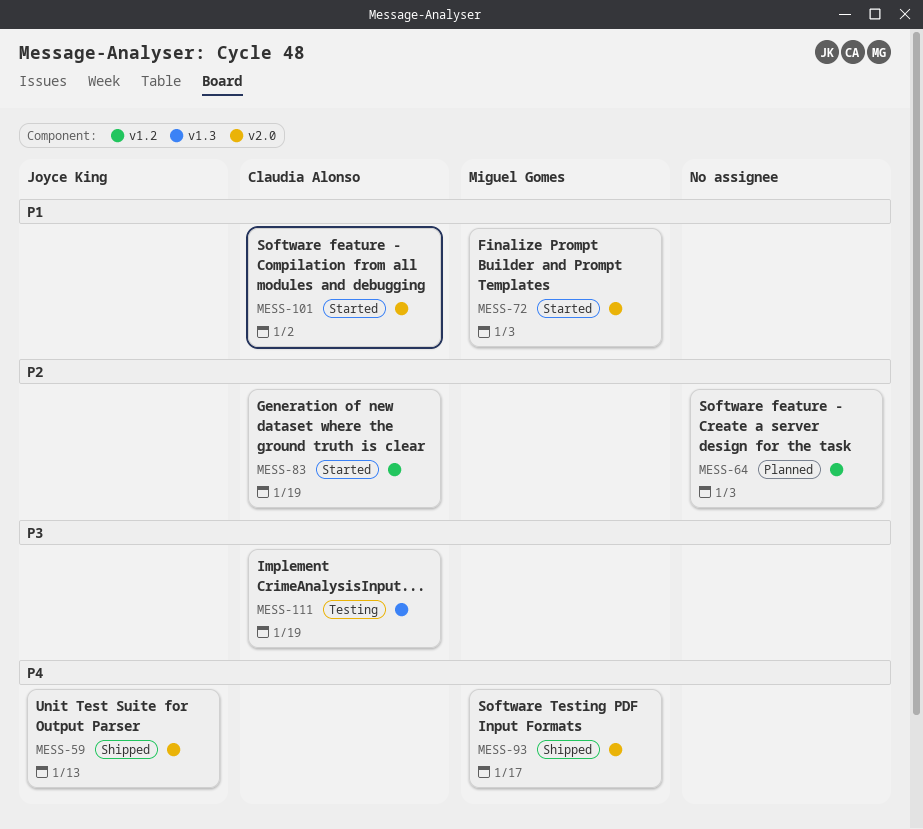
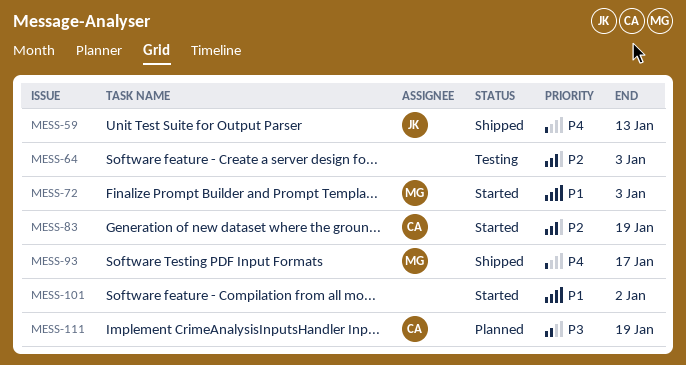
MESS-64, status: Planned -> Testing
MESS-101, owner: Claudia Alonso -> none
MESS-111, status: Testing -> Planned

